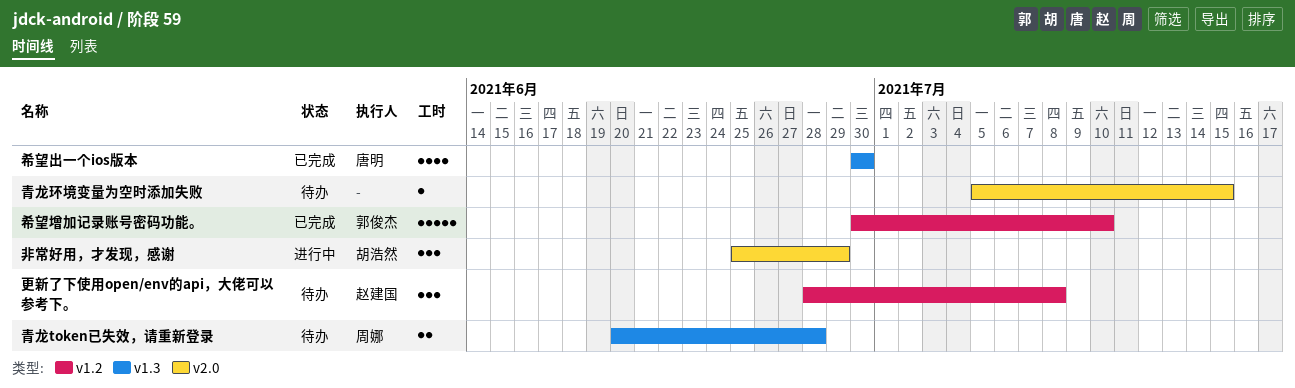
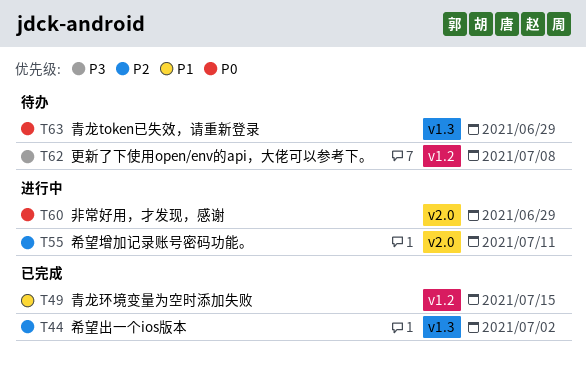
希望出一个ios版本, due: Jun 30 -> Jul 2
希望增加记录账号密码功能。, status: 已完成 -> 进行中
希望增加记录账号密码功能。, label: v1.2 -> v2.0
希望增加记录账号密码功能。, due: Jul 10 -> Jul 11
青龙token已失效，请重新登录, due: Jun 28 -> Jun 29
青龙环境变量为空时添加失败, status: 待办 -> 已完成
青龙环境变量为空时添加失败, label: v2.0 -> v1.2

